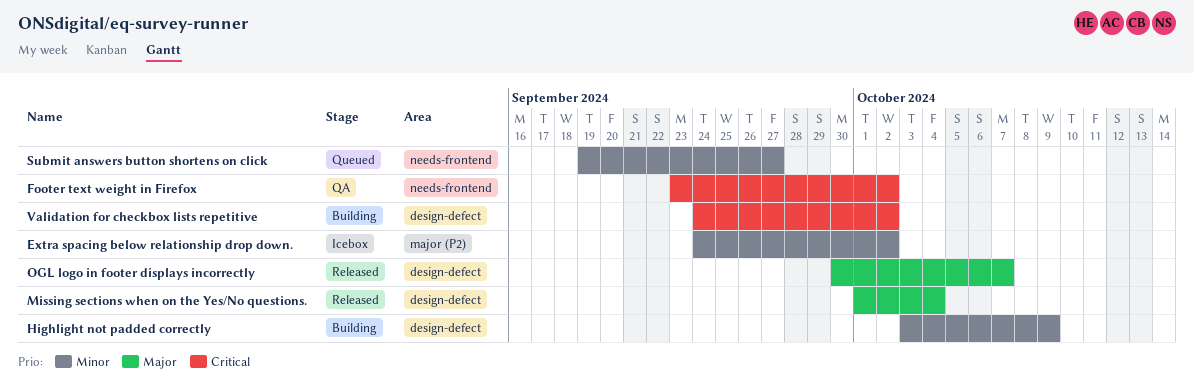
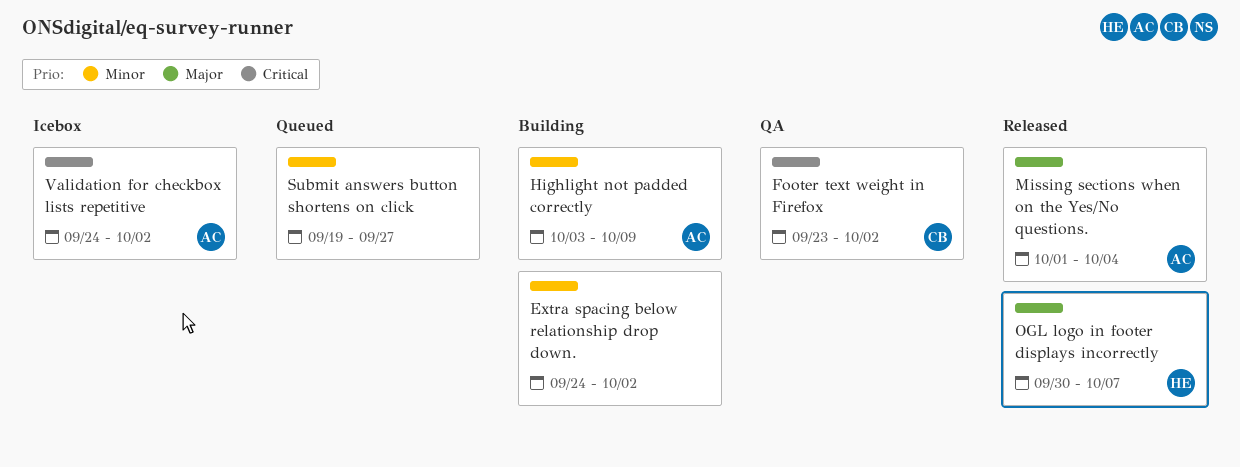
Extra spacing below relationship drop down., status: Icebox -> Building
Validation for checkbox lists repetitive, status: Building -> Icebox

